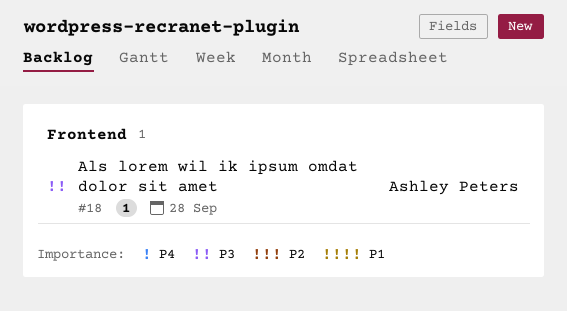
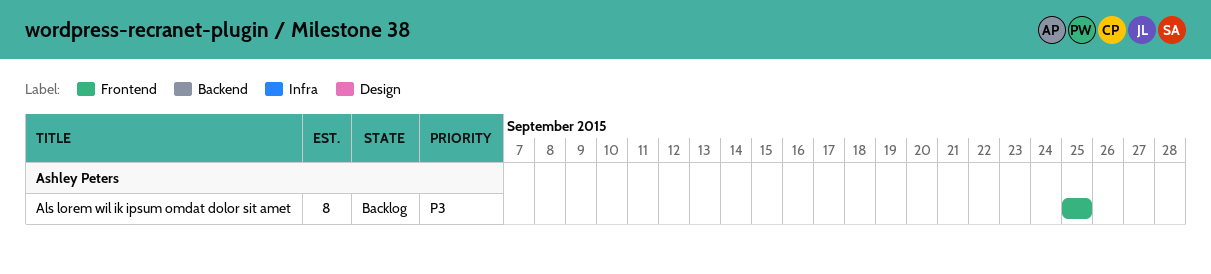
Als lorem wil ik ipsum omdat dolor sit amet, estimate: 1 -> 8
Als lorem wil ik ipsum omdat dolor sit amet, due: Sep 28 -> Sep 25

